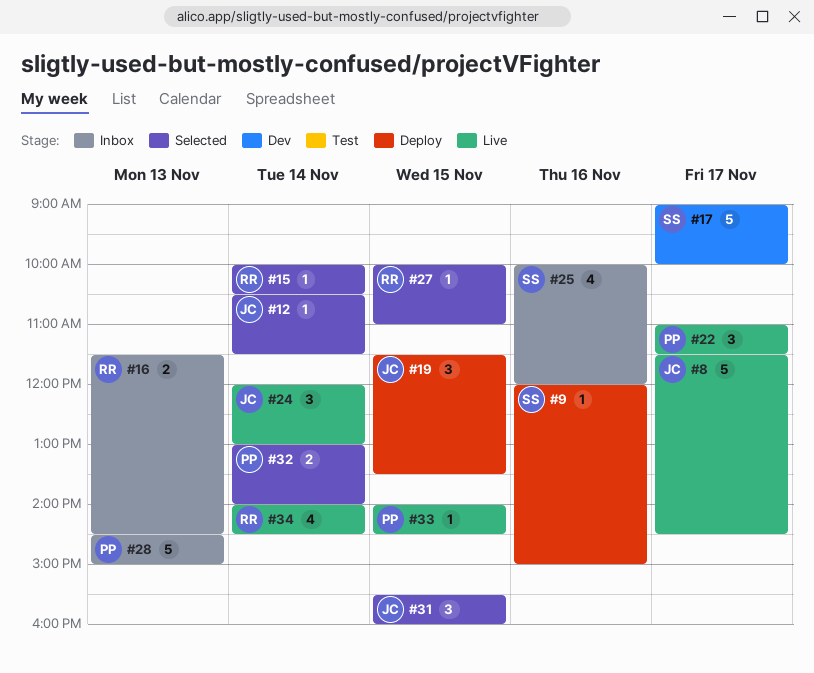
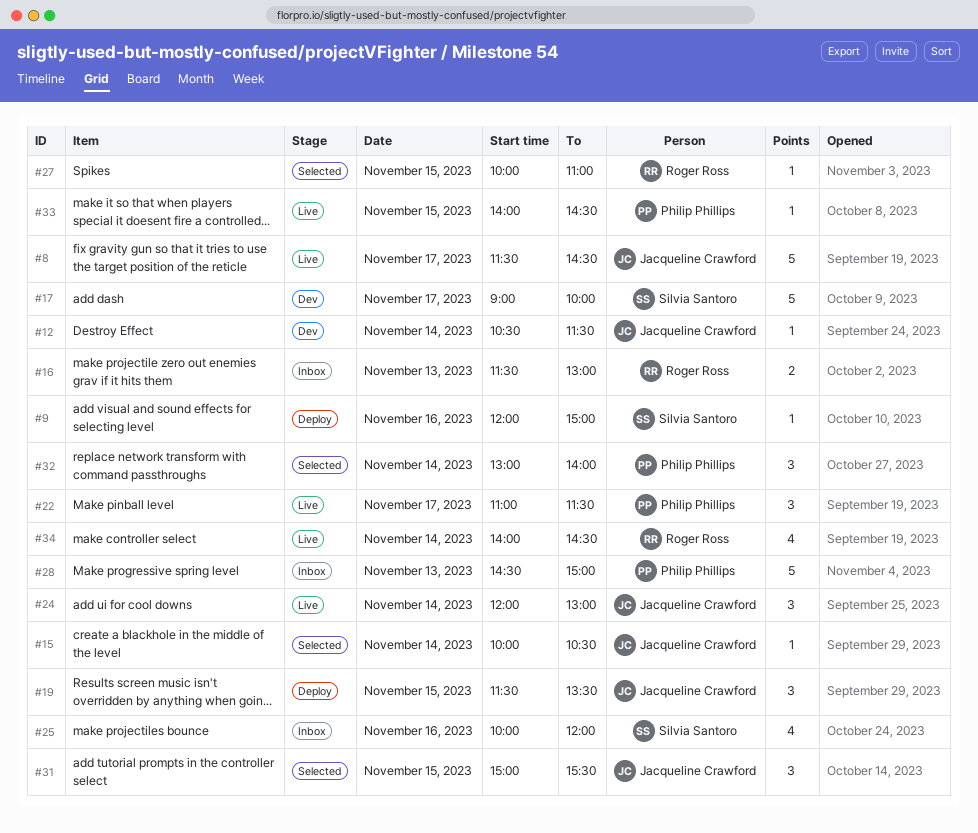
#12, status: Selected -> Dev
#15, owner: Roger Ross -> Jacqueline Crawford
#16, ends: 14:30 -> 13:00
#31, begins: 15:30 -> 15:00
#31, ends: 16:00 -> 15:30
#32, estimate: 2 -> 3

